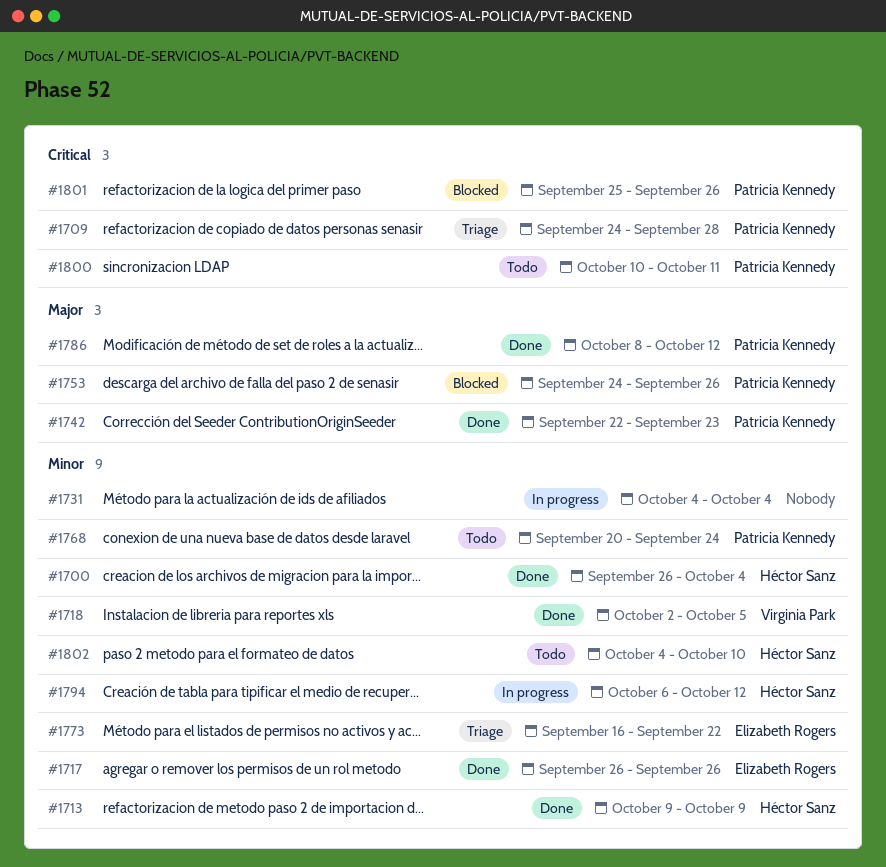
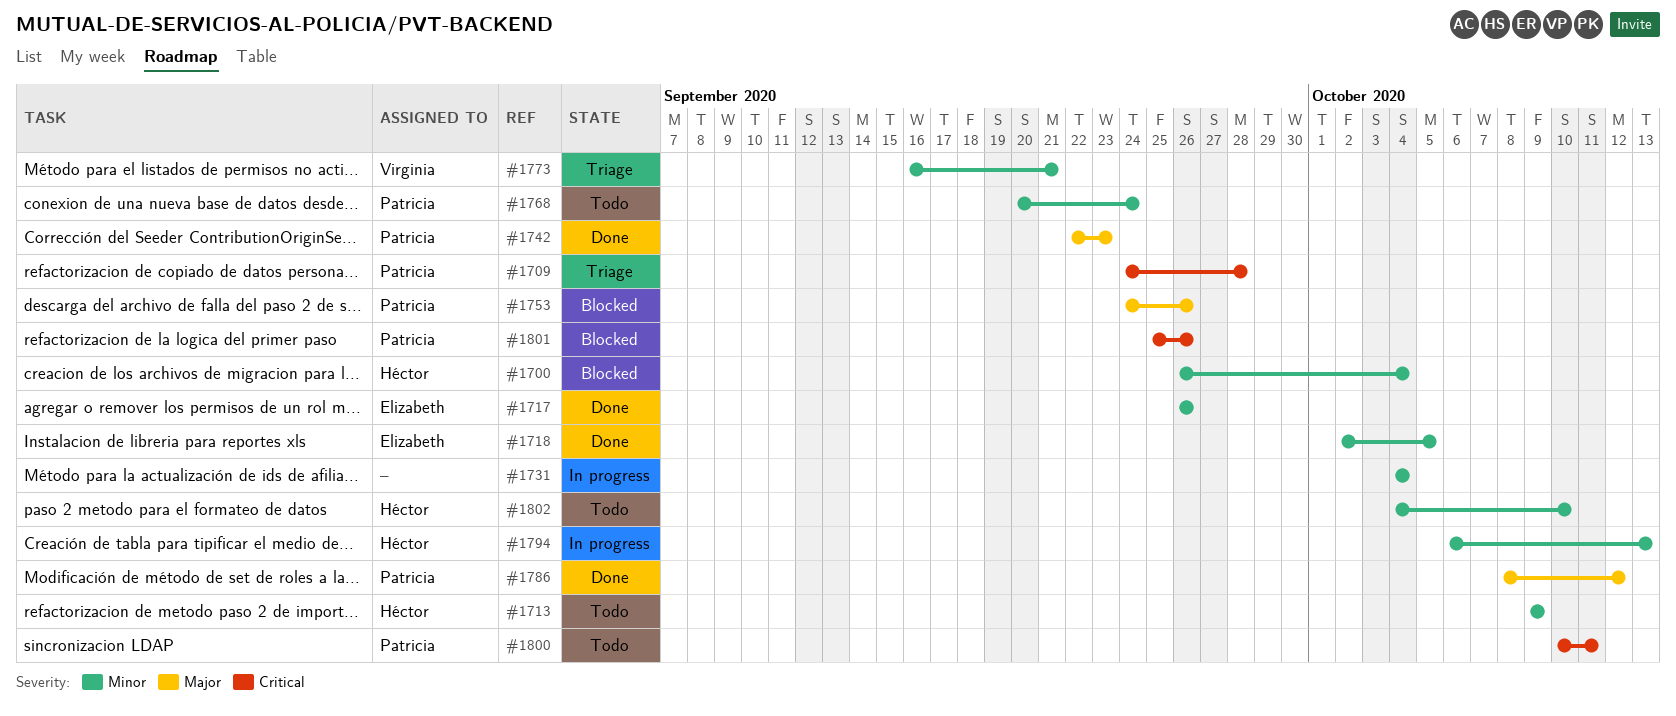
#1700, status: Done -> Blocked
#1713, status: Done -> Todo
#1718, owner: Virginia Park -> Elizabeth Rogers
#1773, owner: Elizabeth Rogers -> Virginia Park
#1773, due: Sep 22 -> Sep 21
#1794, due: Oct 12 -> Oct 13

